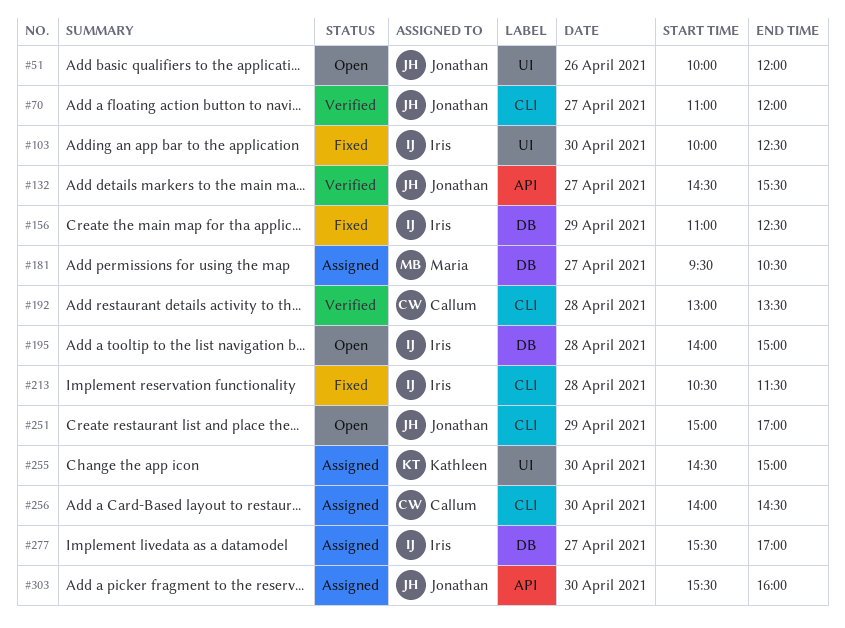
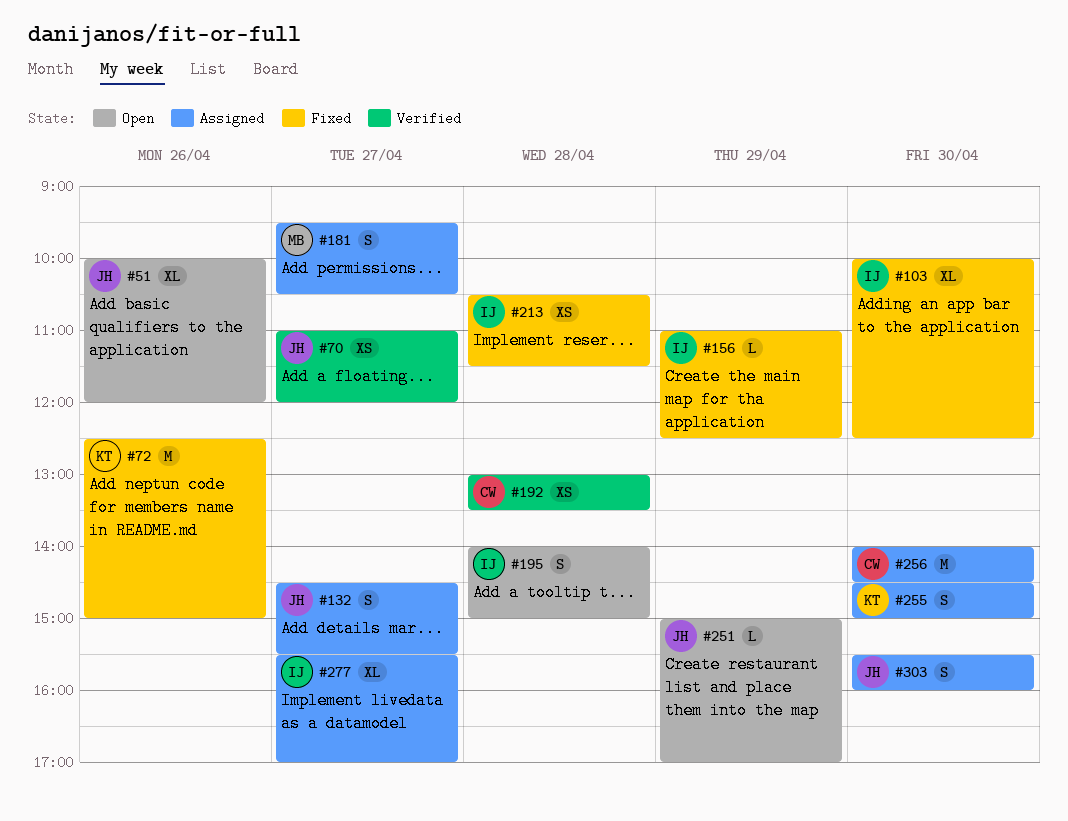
#72: none -> present
#132, status: Verified -> Assigned

